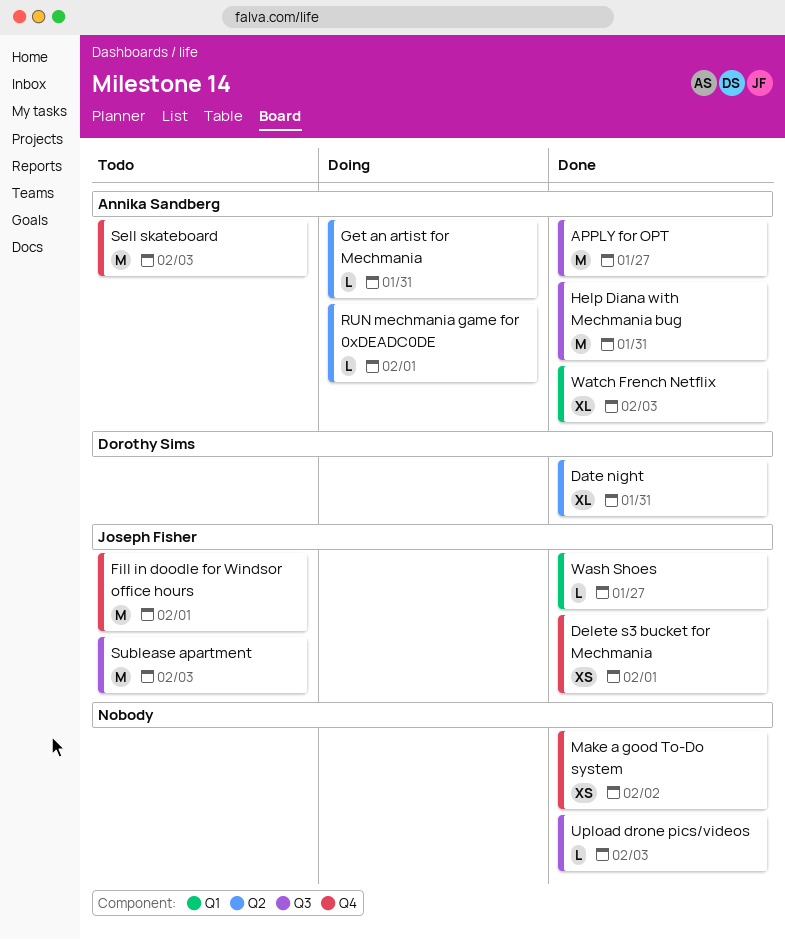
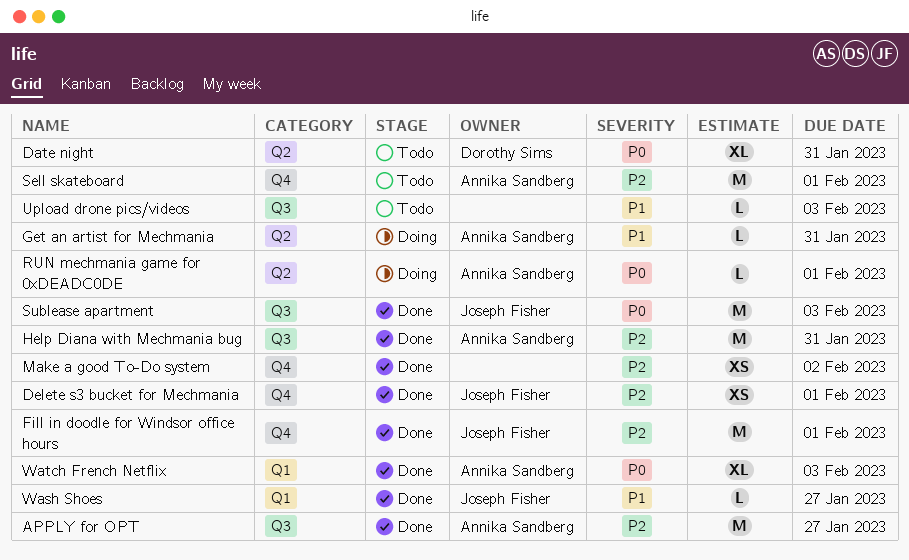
Date night, status: Done -> Todo
Fill in doodle for Windsor office hours, status: Todo -> Done
Sell skateboard, due: Feb 3 -> Feb 1
Sublease apartment, status: Todo -> Done
Upload drone pics/videos, status: Done -> Todo

